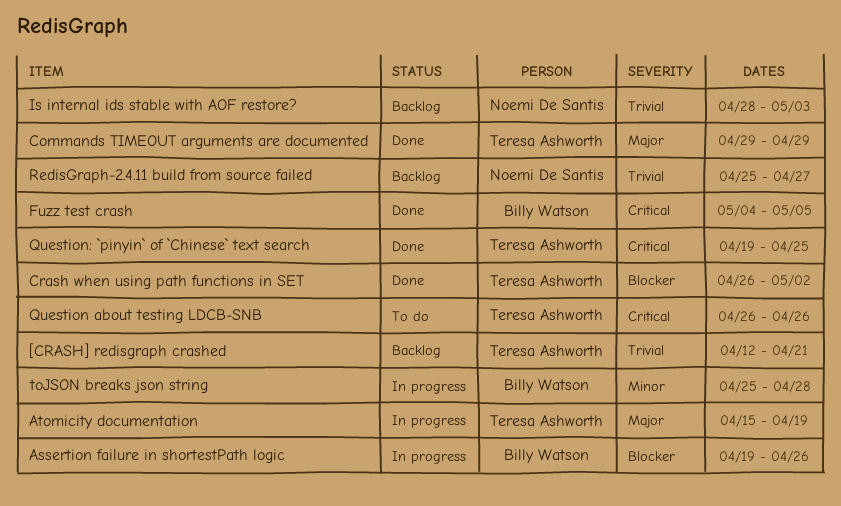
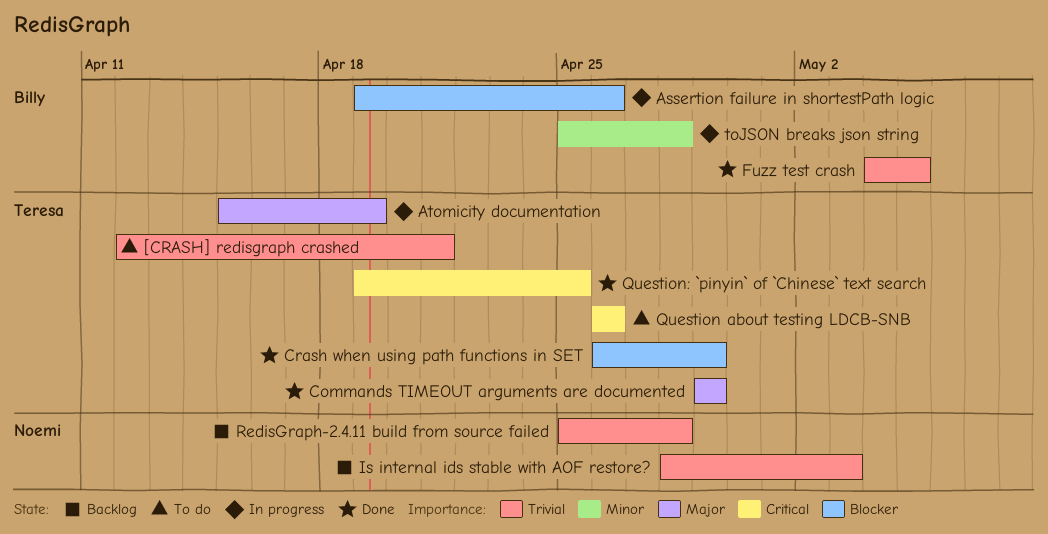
[CRASH] redisgraph crashed, status: Backlog -> To do
Crash when using path functions in SET, due: May 2 -> Apr 29
Fuzz test crash, priority: Critical -> Trivial
RedisGraph-2.4.11 build from source failed, due: Apr 27 -> Apr 28

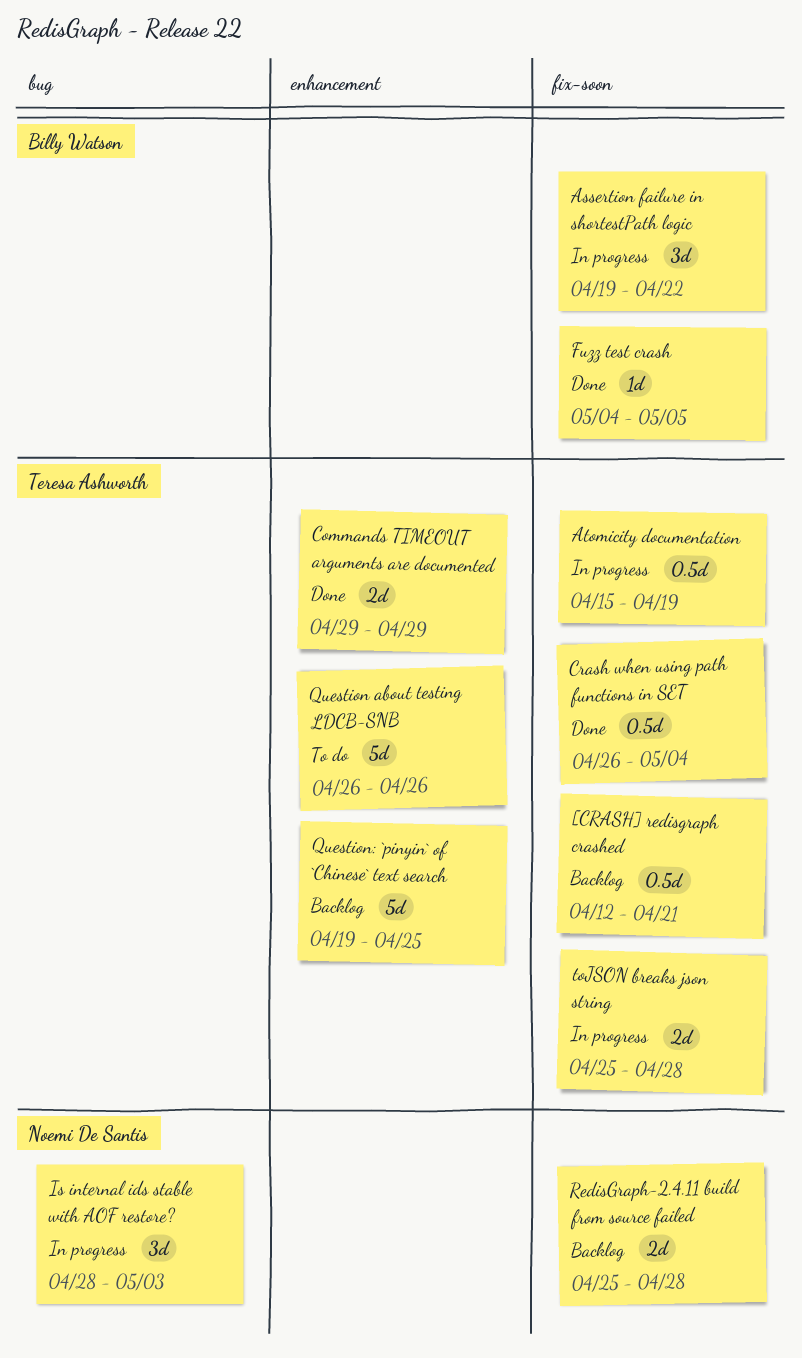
[CRASH] redisgraph crashed, status: To do -> Backlog
Assertion failure in shortestPath logic, due: Apr 26 -> Apr 22
Crash when using path functions in SET, due: Apr 29 -> May 4
Is internal ids stable with AOF restore?, status: Backlog -> In progress
Question: `pinyin` of `Chinese` text search, status: Done -> Backlog
toJSON breaks json string, owner: Billy Watson -> Teresa Ashworth

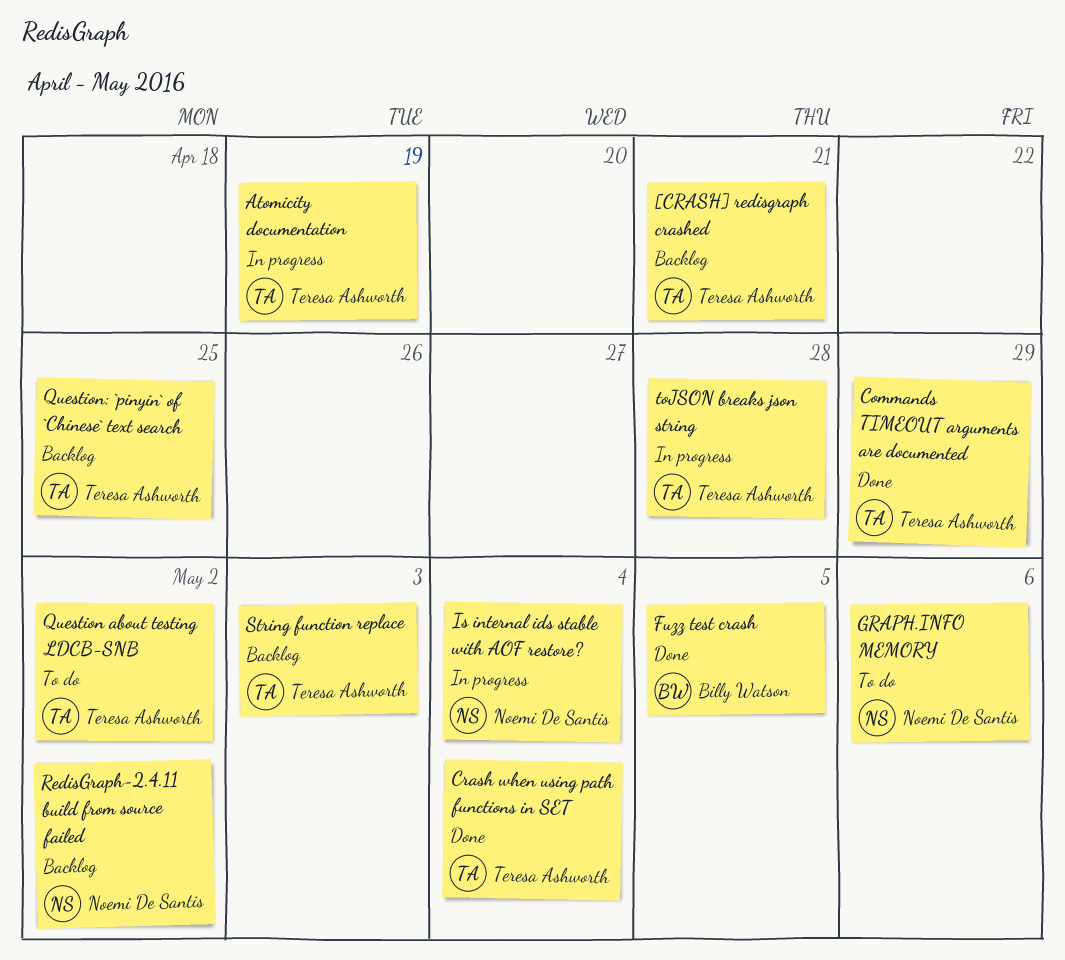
Assertion failure in shortestPath logic: present -> none
GRAPH.INFO MEMORY: none -> present
Is internal ids stable with AOF restore?, due: May 3 -> May 4
Question about testing LDCB-SNB, due: Apr 26 -> May 2
RedisGraph-2.4.11 build from source failed, due: Apr 28 -> May 2
String function replace: none -> present

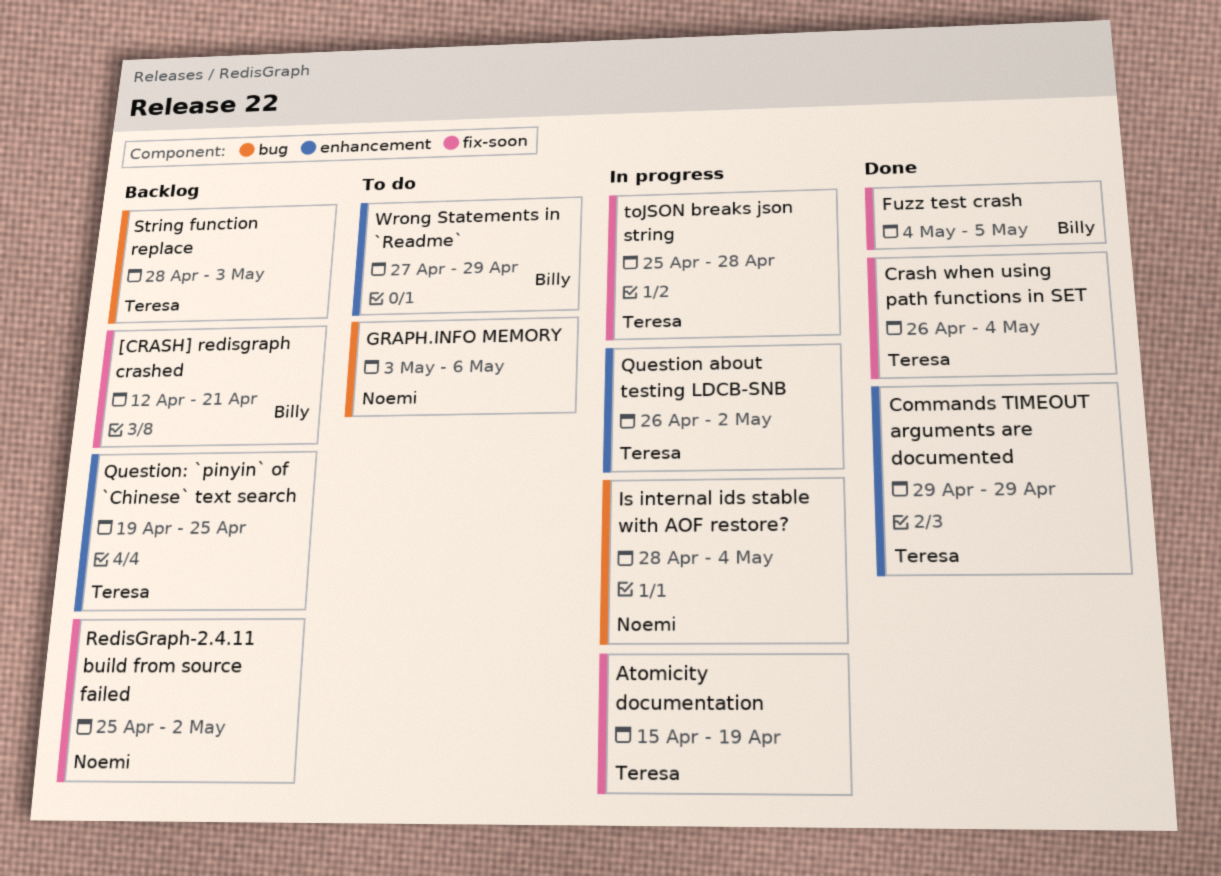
[CRASH] redisgraph crashed, owner: Teresa Ashworth -> Billy Watson
Question about testing LDCB-SNB, status: To do -> In progress
Wrong Statements in `Readme`: none -> present

